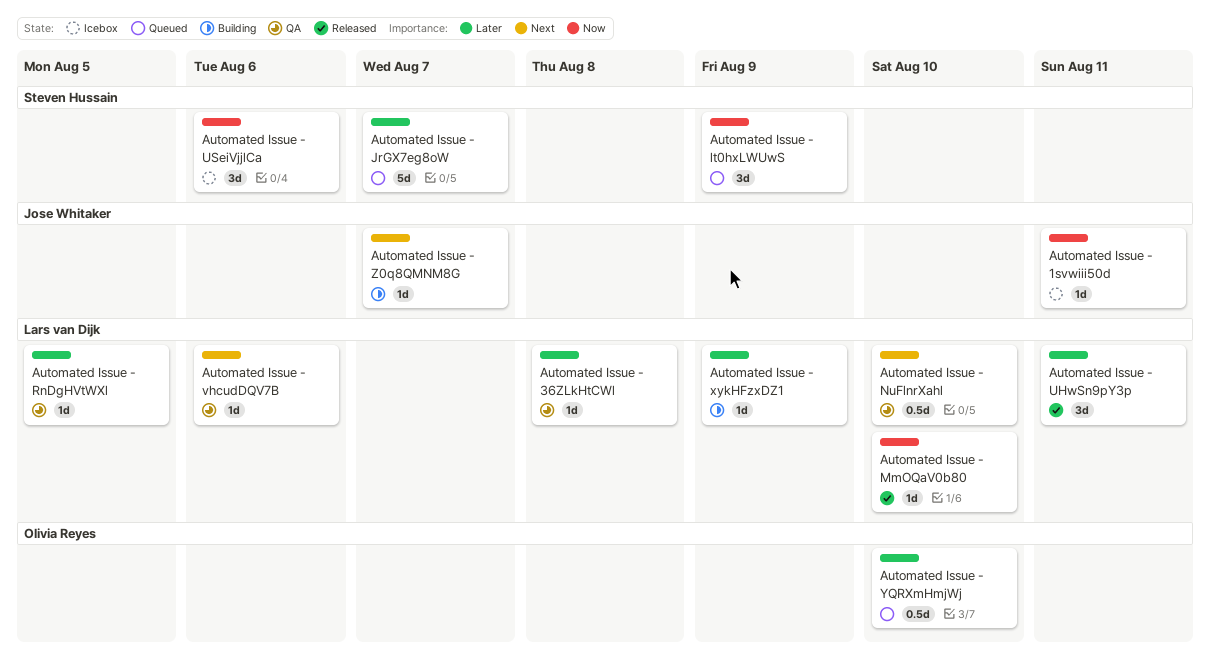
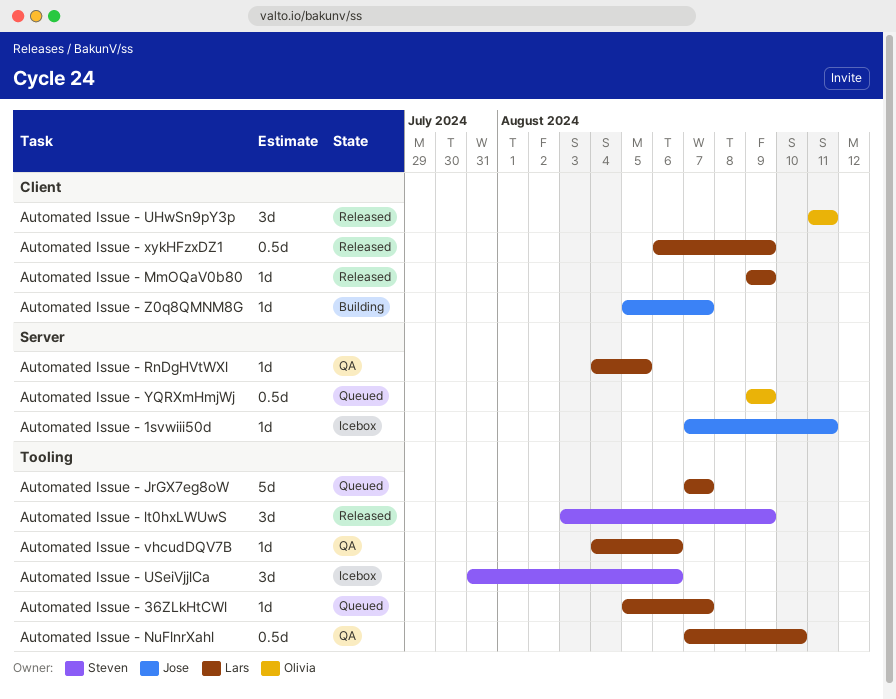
Automated Issue - 36ZLkHtCWl, status: QA -> Queued
Automated Issue - 36ZLkHtCWl, due: Aug 8 -> Aug 7
Automated Issue - JrGX7eg8oW, owner: Steven Hussain -> Lars van Dijk
Automated Issue - lt0hxLWUwS, status: Queued -> Released
Automated Issue - MmOQaV0b80, due: Aug 10 -> Aug 9
Automated Issue - UHwSn9pY3p, owner: Lars van Dijk -> Olivia Reyes
Automated Issue - xykHFzxDZ1, status: Building -> Released
Automated Issue - xykHFzxDZ1, estimate: 1d -> 0.5d
Automated Issue - YQRXmHmjWj, due: Aug 10 -> Aug 9

